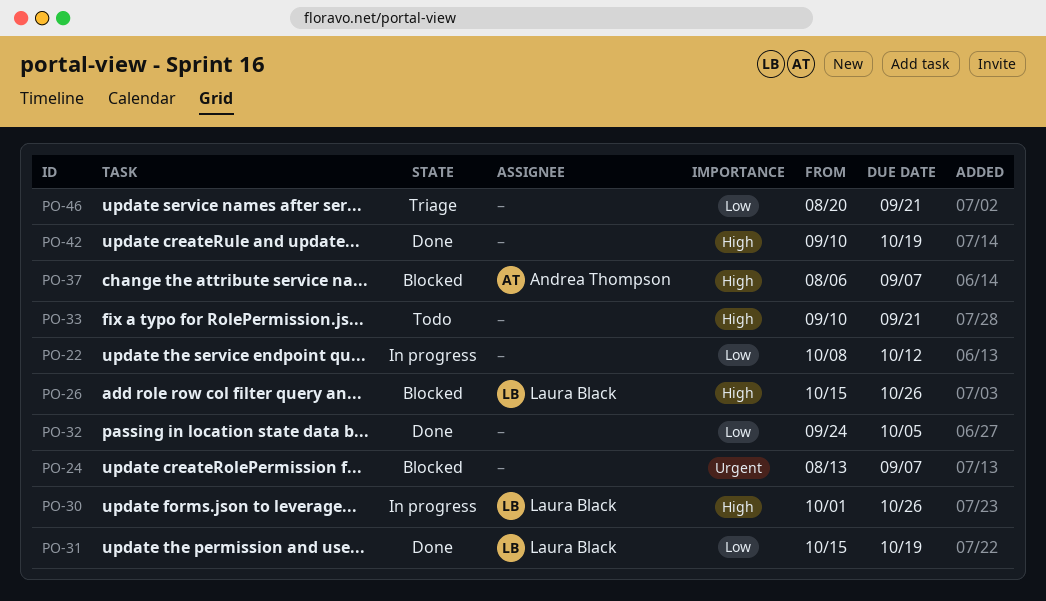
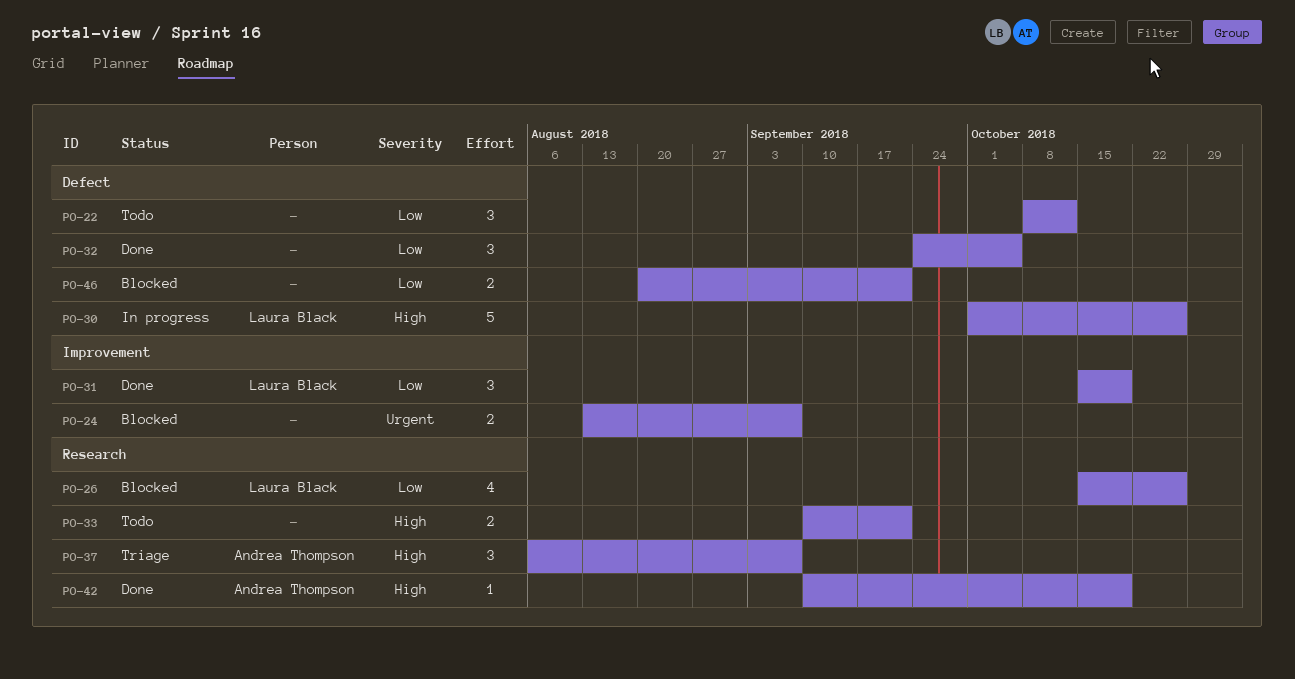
PO-22, status: In progress -> Todo
PO-26, priority: High -> Low
PO-37, status: Blocked -> Triage
PO-42, owner: none -> Andrea Thompson
PO-46, status: Triage -> Blocked

